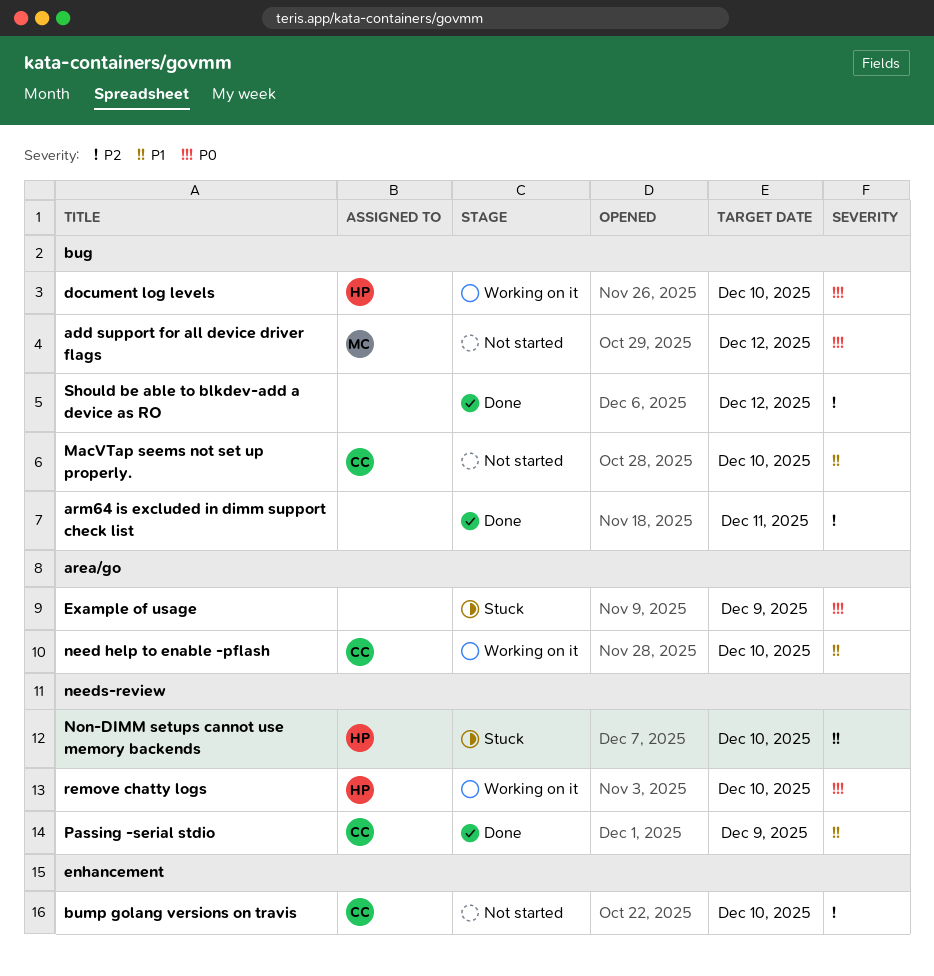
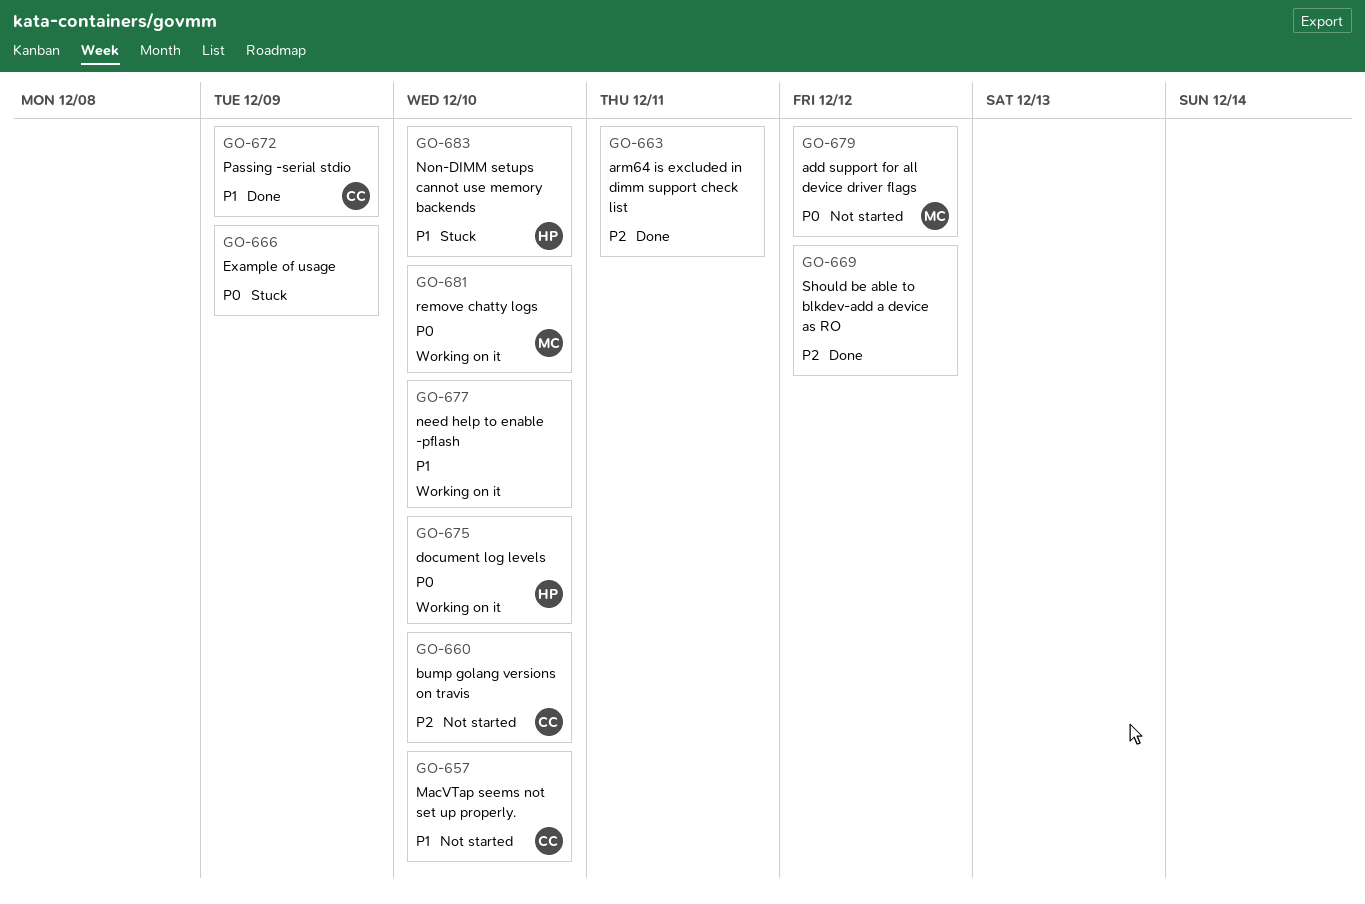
need help to enable -pflash, owner: CC -> none
remove chatty logs, owner: HP -> MC

